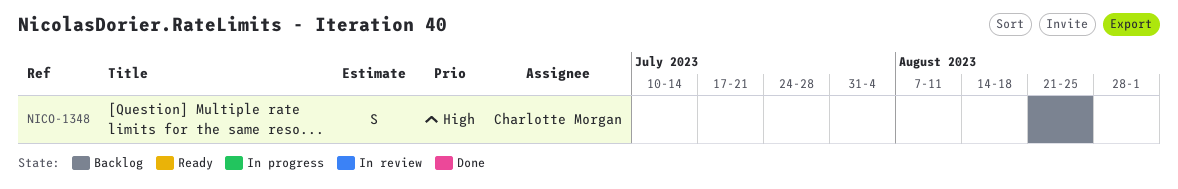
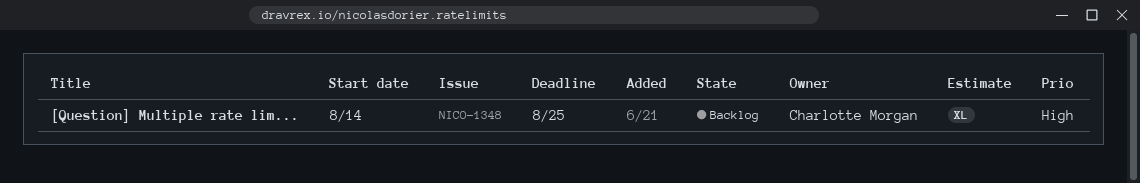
NICO-1348, estimate: S -> XL
NICO-1348, start: Aug 21 -> Aug 14

